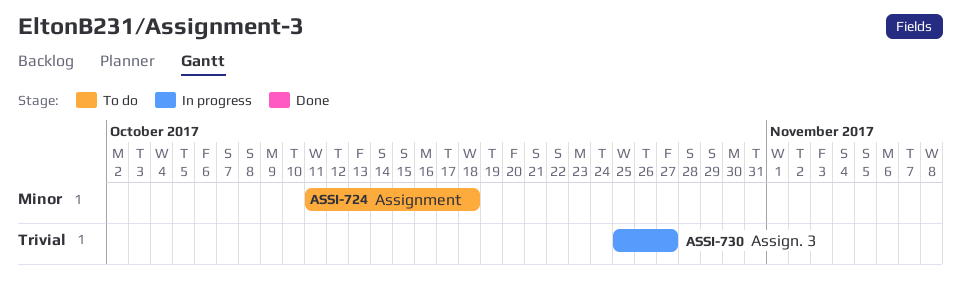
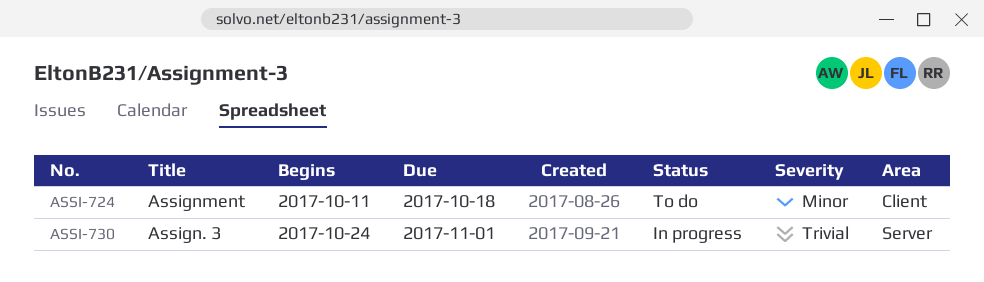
ASSI-730, start: Oct 25 -> Oct 24
ASSI-730, due: Oct 27 -> Nov 1

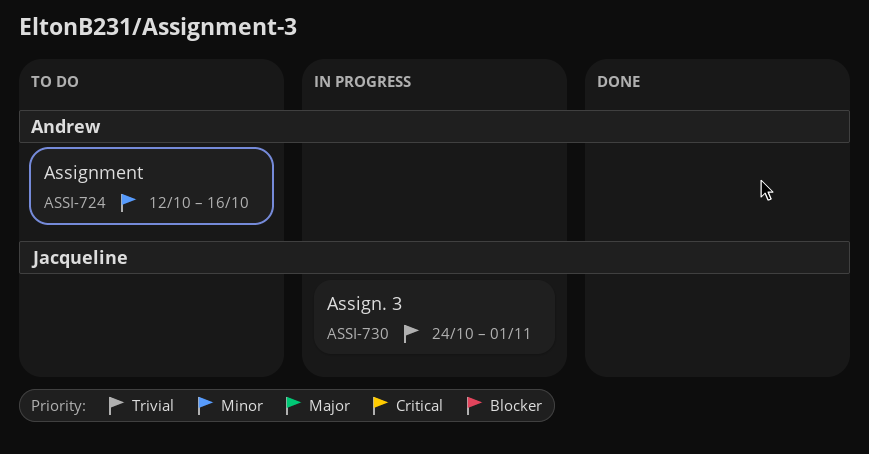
ASSI-724, start: Oct 11 -> Oct 12
ASSI-724, due: Oct 18 -> Oct 16

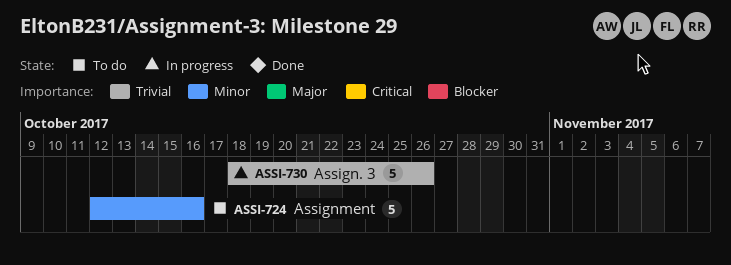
ASSI-730, start: Oct 24 -> Oct 18
ASSI-730, due: Nov 1 -> Oct 26

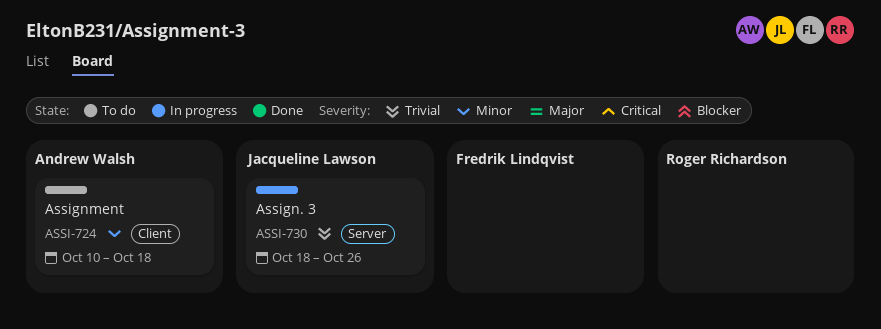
ASSI-724, start: Oct 12 -> Oct 10
ASSI-724, due: Oct 16 -> Oct 18

